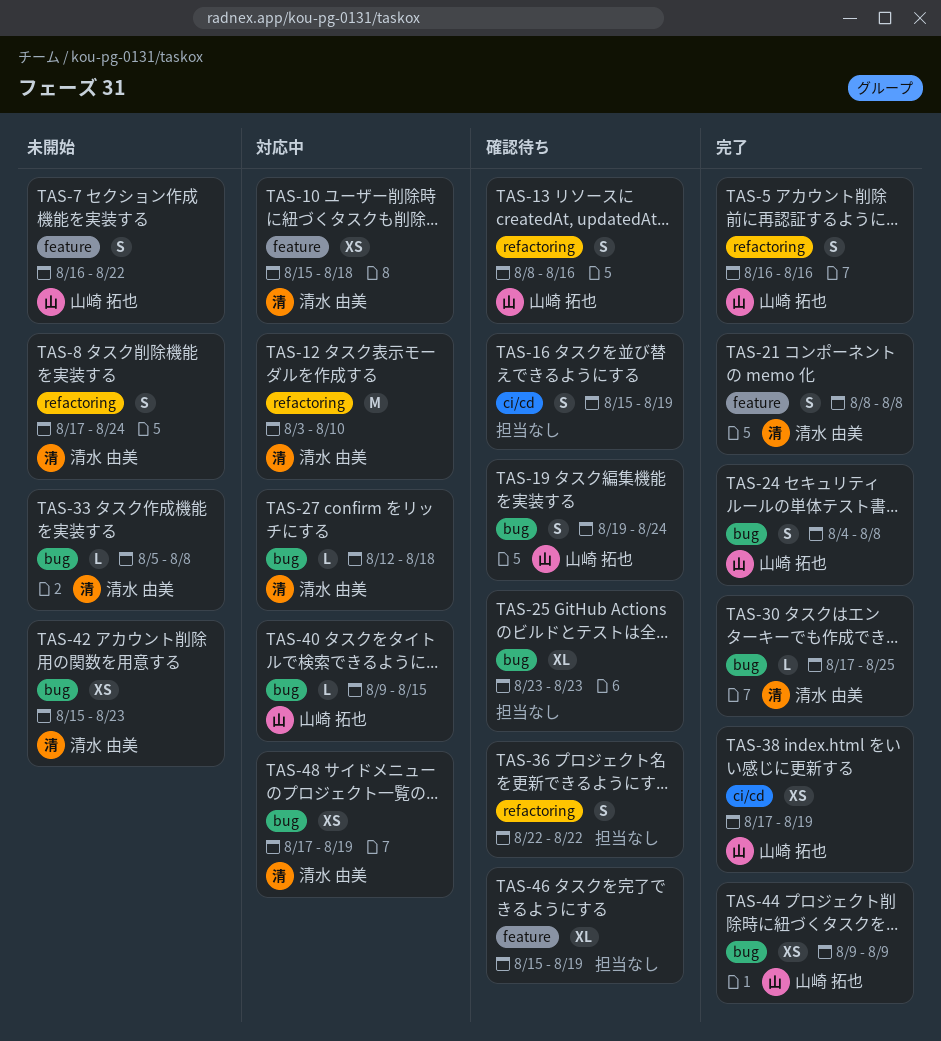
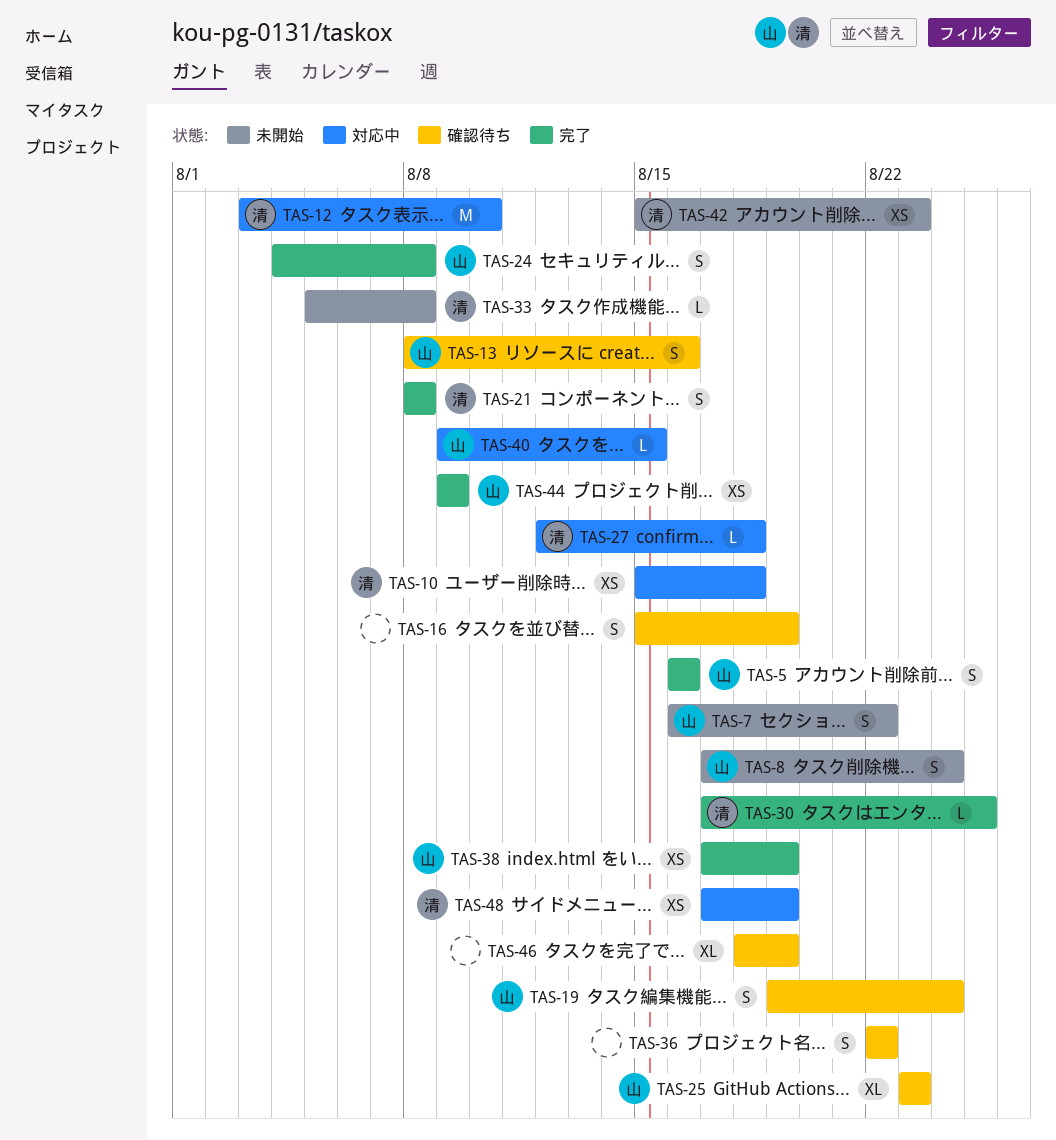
TAS-8, owner: 清水 由美 -> 山崎 拓也
TAS-25, owner: none -> 山崎 拓也
TAS-46, start: Aug 15 -> Aug 18

